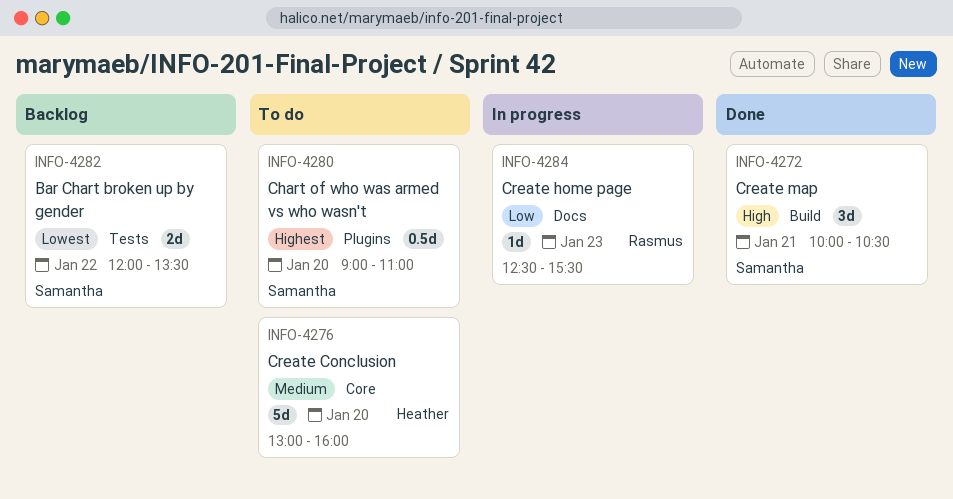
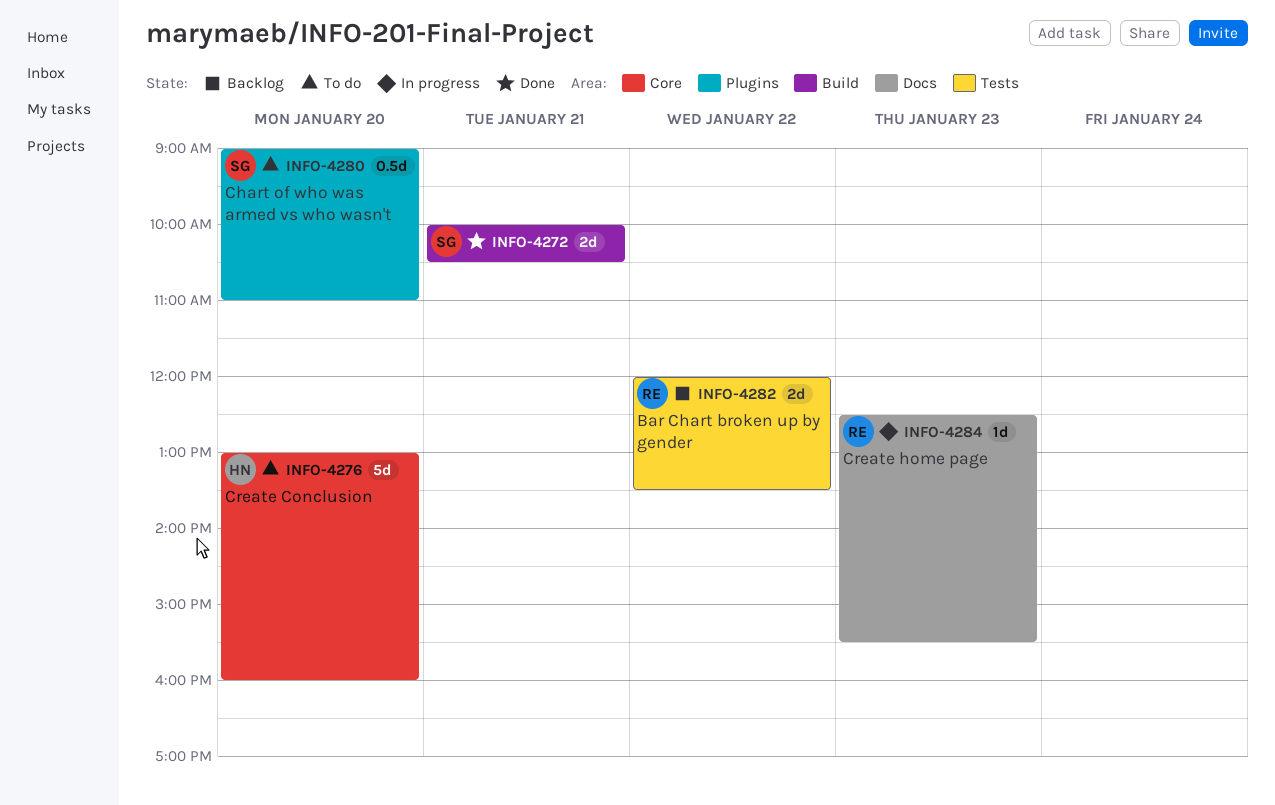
INFO-4272, estimate: 3d -> 2d
INFO-4282, owner: Samantha -> Rasmus

